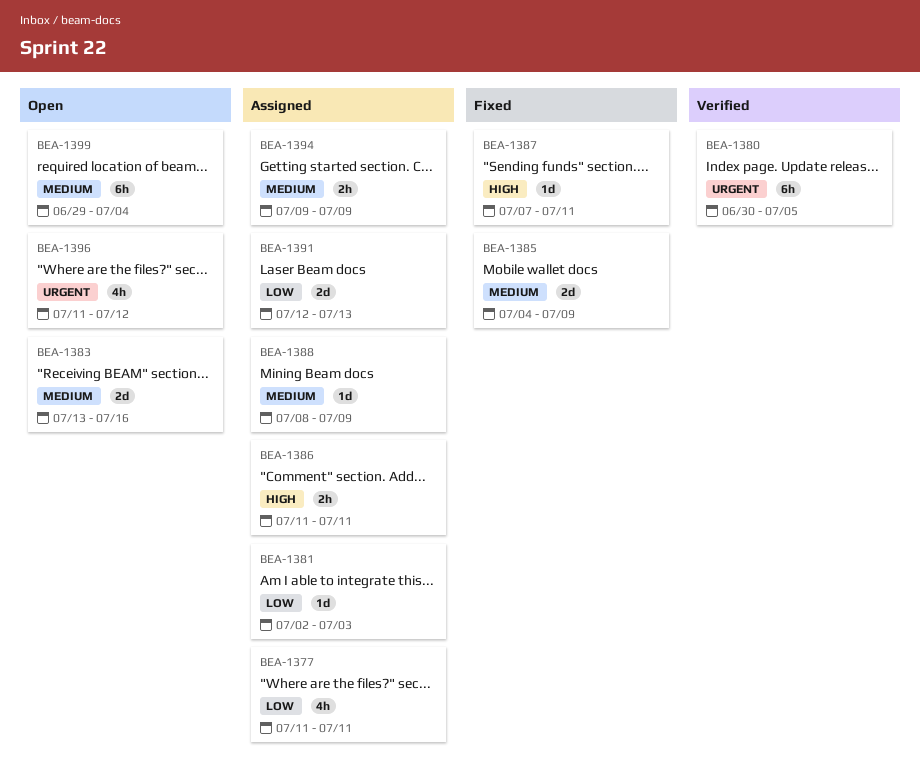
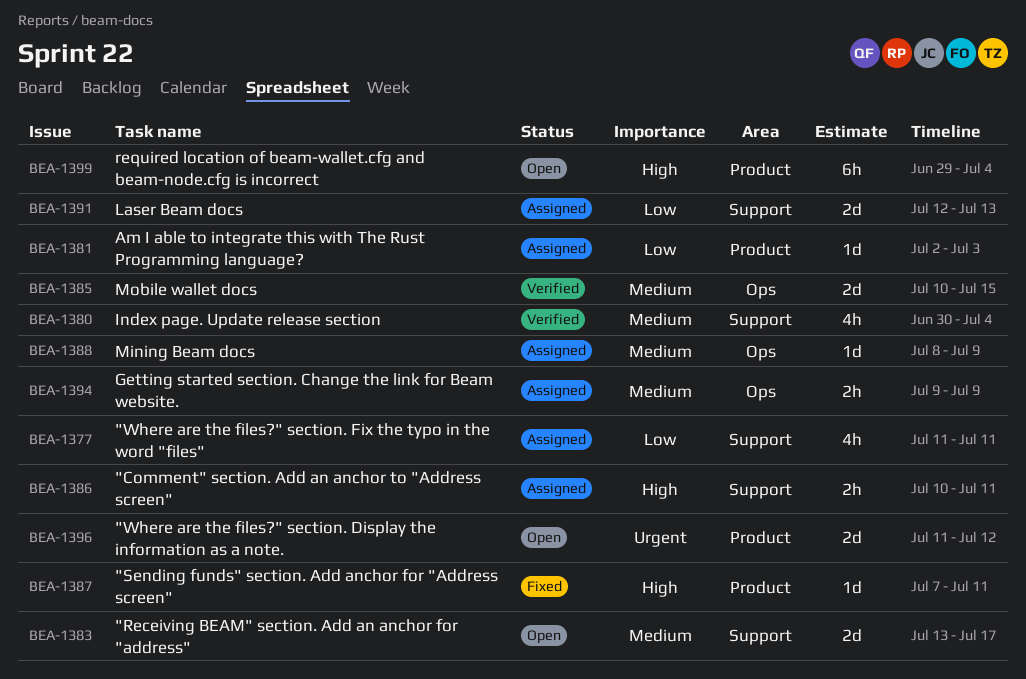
BEA-1380, priority: Urgent -> Medium
BEA-1380, estimate: 6h -> 4h
BEA-1380, due: Jul 5 -> Jul 4
BEA-1383, due: Jul 16 -> Jul 17
BEA-1385, status: Fixed -> Verified
BEA-1385, start: Jul 4 -> Jul 10
BEA-1385, due: Jul 9 -> Jul 15
BEA-1386, start: Jul 11 -> Jul 10
BEA-1396, estimate: 4h -> 2d
BEA-1399, priority: Medium -> High

